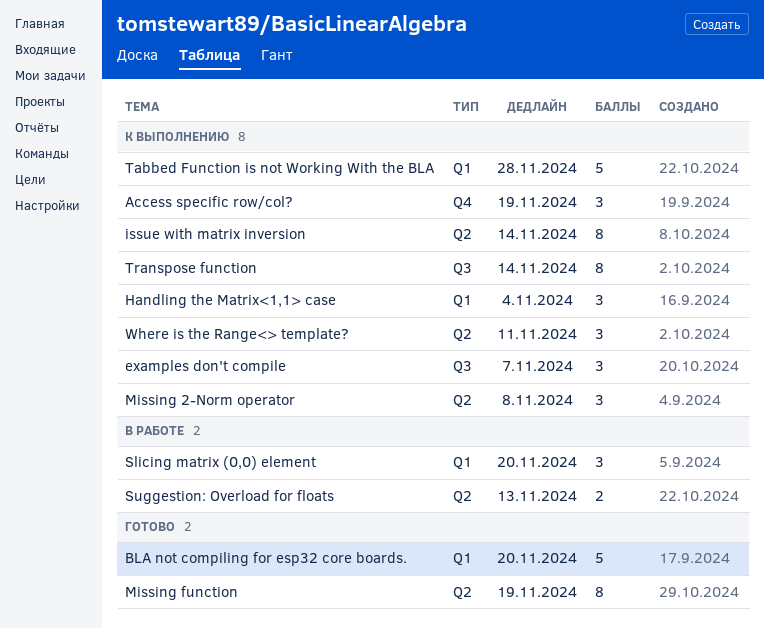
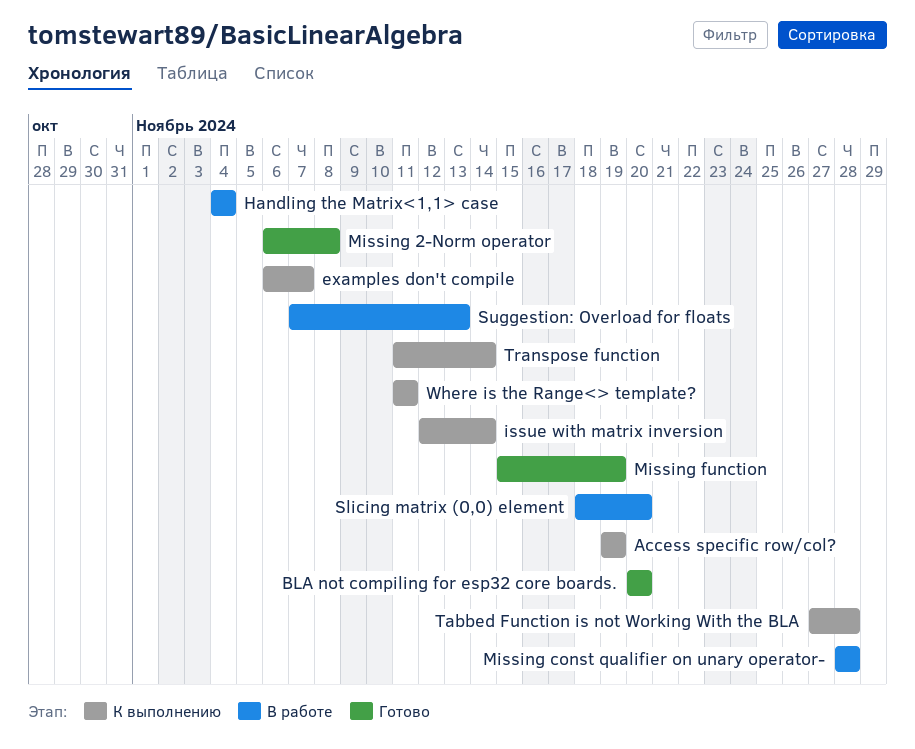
Handling the Matrix<1,1> case, status: К выполнению -> В работе
Missing 2-Norm operator, status: К выполнению -> Готово
Missing const qualifier on unary operator-: none -> present

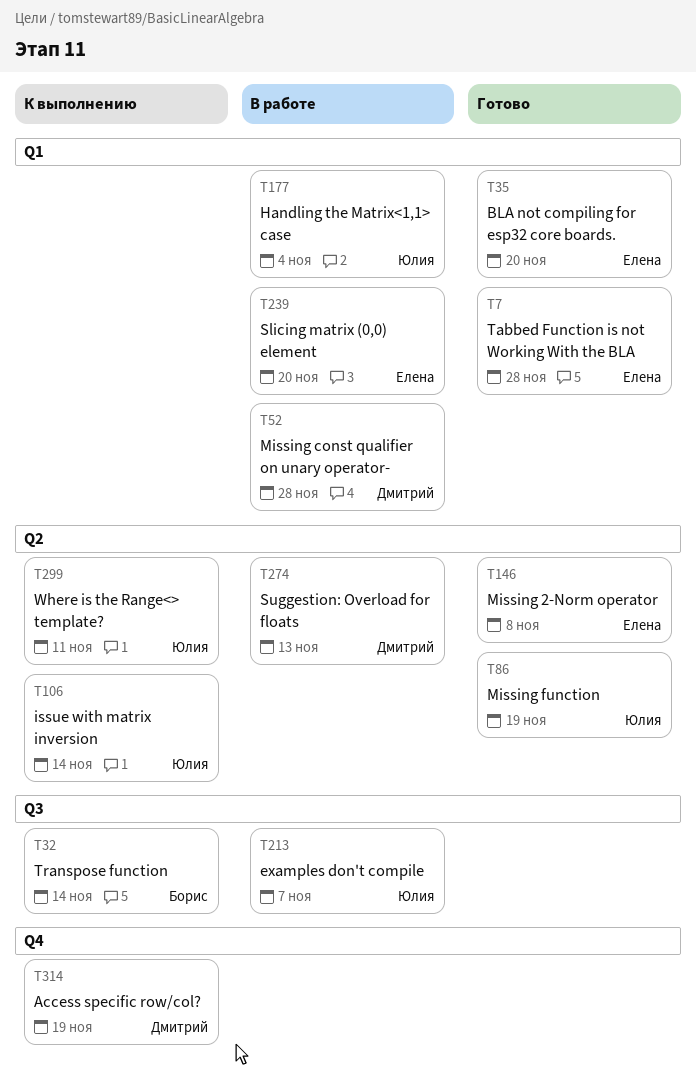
examples don't compile, status: К выполнению -> В работе
Tabbed Function is not Working With the BLA, status: К выполнению -> Готово

